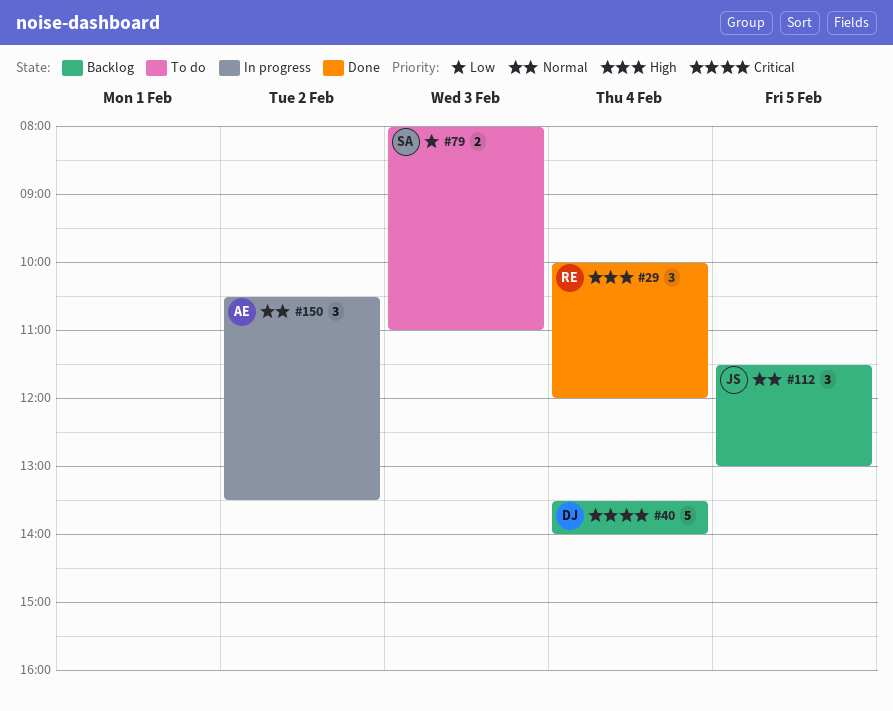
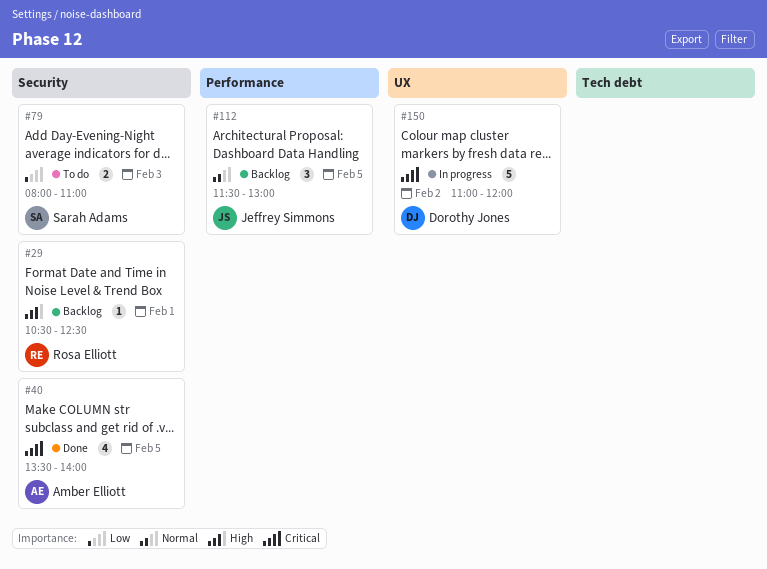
#29, status: Done -> Backlog
#29, estimate: 3 -> 1
#29, day: Feb 4 -> Feb 1
#29, begins: 10:00 -> 10:30
#29, ends: 12:00 -> 12:30
#40, status: Backlog -> Done
#40, owner: Dorothy Jones -> Amber Elliott
#40, estimate: 5 -> 4
#40, day: Feb 4 -> Feb 5
#150, owner: Amber Elliott -> Dorothy Jones
#150, priority: Normal -> Critical
#150, estimate: 3 -> 5
#150, begins: 10:30 -> 11:00
#150, ends: 13:30 -> 12:00

